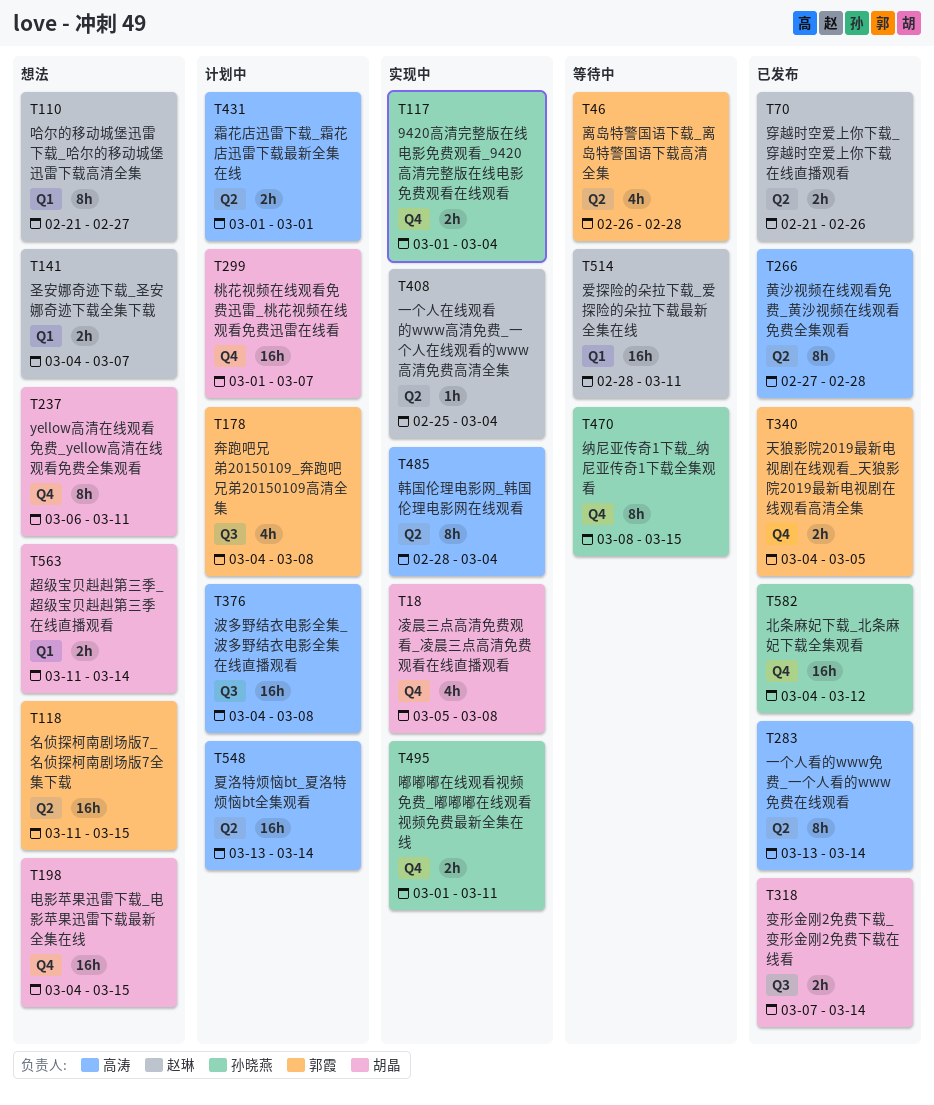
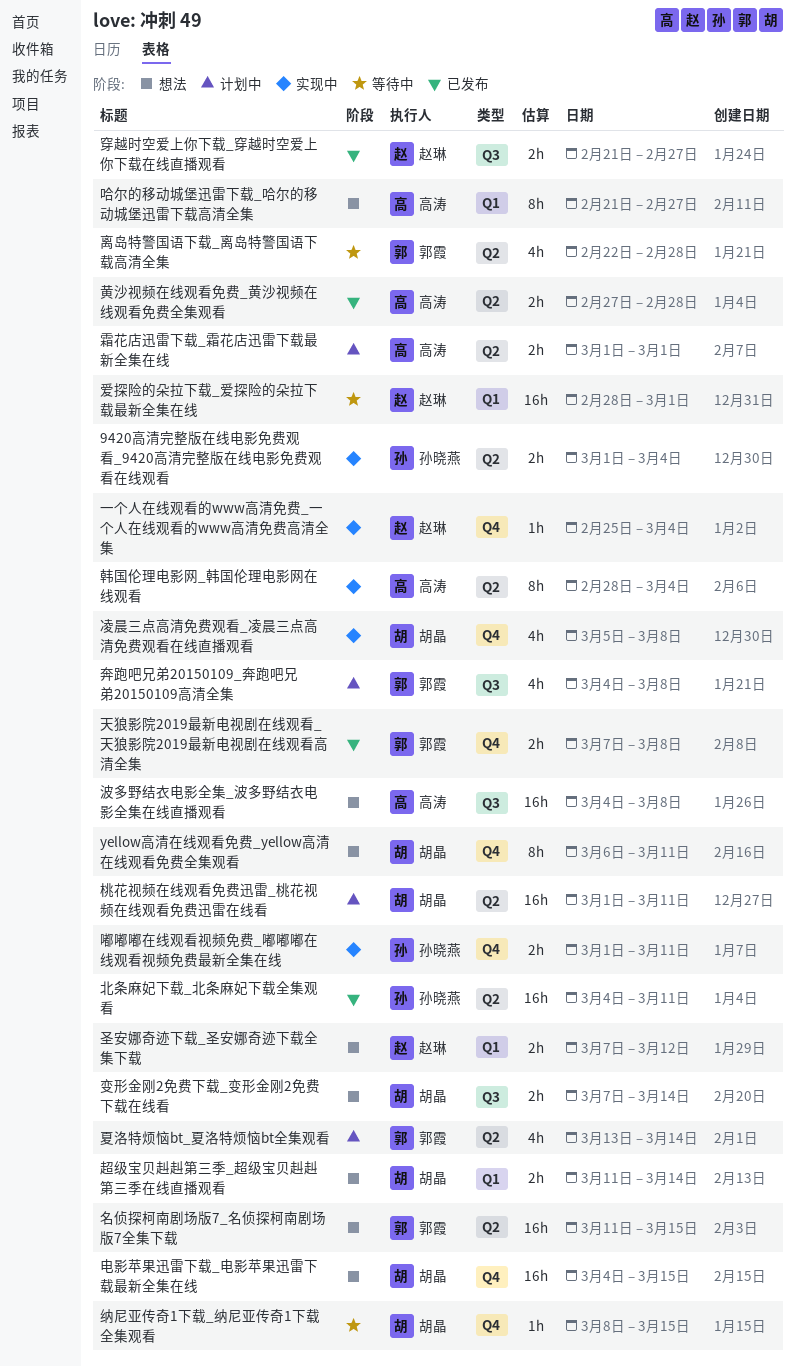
9420高清完整版在线电影免费观看_9420高清完整版在线电影免费观看在线观看, label: Q4 -> Q2
一个人在线观看的www高清免费_一个人在线观看的www高清免费高清全集, label: Q2 -> Q4
一个人看的www免费_一个人看的www免费在线观看: present -> none
北条麻妃下载_北条麻妃下载全集观看, label: Q4 -> Q2
北条麻妃下载_北条麻妃下载全集观看, due: Mar 12 -> Mar 11
变形金刚2免费下载_变形金刚2免费下载在线看, status: 已发布 -> 想法
哈尔的移动城堡迅雷下载_哈尔的移动城堡迅雷下载高清全集, owner: 赵琳 -> 高涛
圣安娜奇迹下载_圣安娜奇迹下载全集下载, start: Mar 4 -> Mar 7
圣安娜奇迹下载_圣安娜奇迹下载全集下载, due: Mar 7 -> Mar 12
夏洛特烦恼bt_夏洛特烦恼bt全集观看, owner: 高涛 -> 郭霞
夏洛特烦恼bt_夏洛特烦恼bt全集观看, estimate: 16h -> 4h
天狼影院2019最新电视剧在线观看_天狼影院2019最新电视剧在线观看高清全集, start: Mar 4 -> Mar 7
天狼影院2019最新电视剧在线观看_天狼影院2019最新电视剧在线观看高清全集, due: Mar 5 -> Mar 8
桃花视频在线观看免费迅雷_桃花视频在线观看免费迅雷在线看, label: Q4 -> Q2
桃花视频在线观看免费迅雷_桃花视频在线观看免费迅雷在线看, due: Mar 7 -> Mar 11
波多野结衣电影全集_波多野结衣电影全集在线直播观看, status: 计划中 -> 想法
爱探险的朵拉下载_爱探险的朵拉下载最新全集在线, due: Mar 11 -> Mar 1
离岛特警国语下载_离岛特警国语下载高清全集, start: Feb 26 -> Feb 22
穿越时空爱上你下载_穿越时空爱上你下载在线直播观看, label: Q2 -> Q3
穿越时空爱上你下载_穿越时空爱上你下载在线直播观看, due: Feb 26 -> Feb 27
纳尼亚传奇1下载_纳尼亚传奇1下载全集观看, owner: 孙晓燕 -> 胡晶
纳尼亚传奇1下载_纳尼亚传奇1下载全集观看, estimate: 8h -> 1h
黄沙视频在线观看免费_黄沙视频在线观看免费全集观看, estimate: 8h -> 2h

